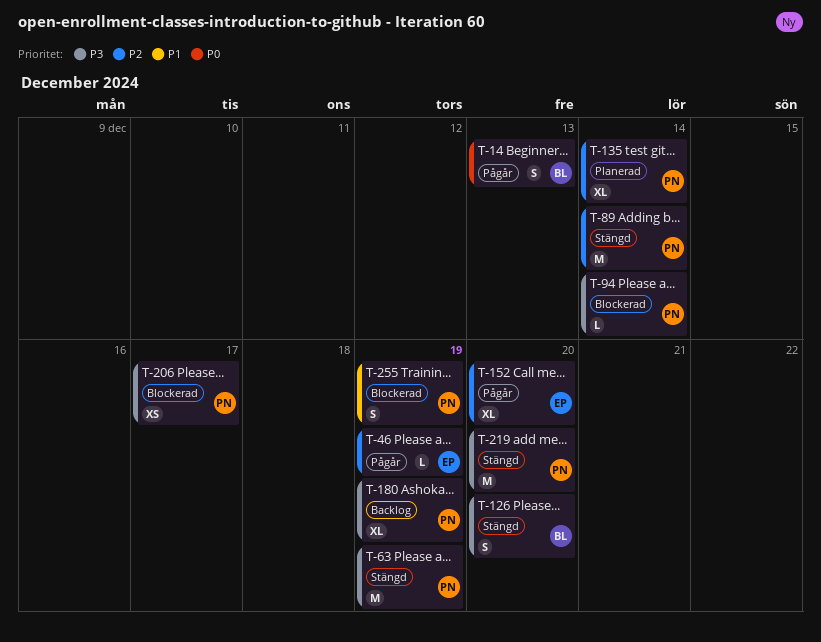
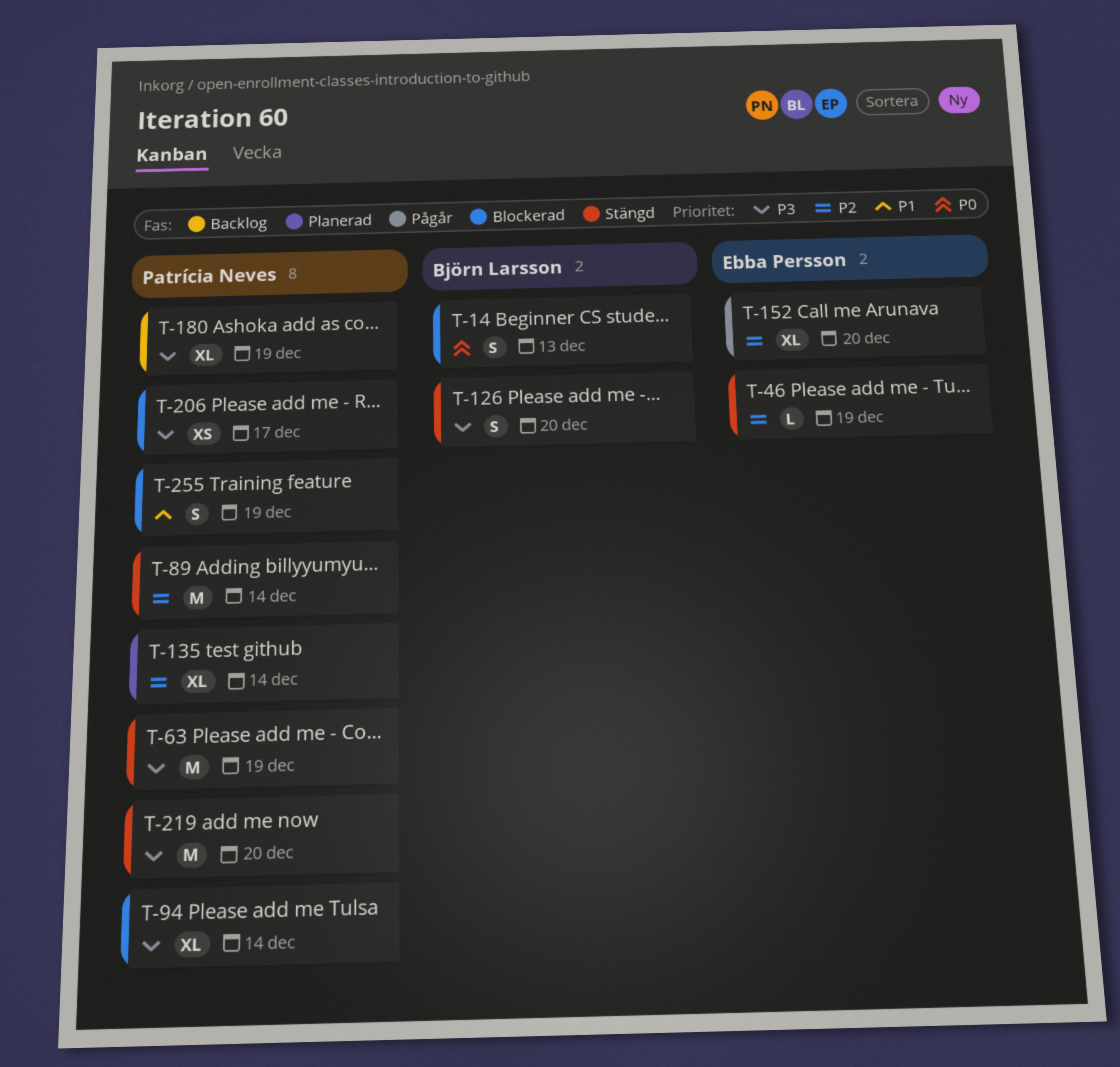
T-14, status: Pågår -> Blockerad
T-46, status: Pågår -> Stängd
T-94, estimate: L -> XL

